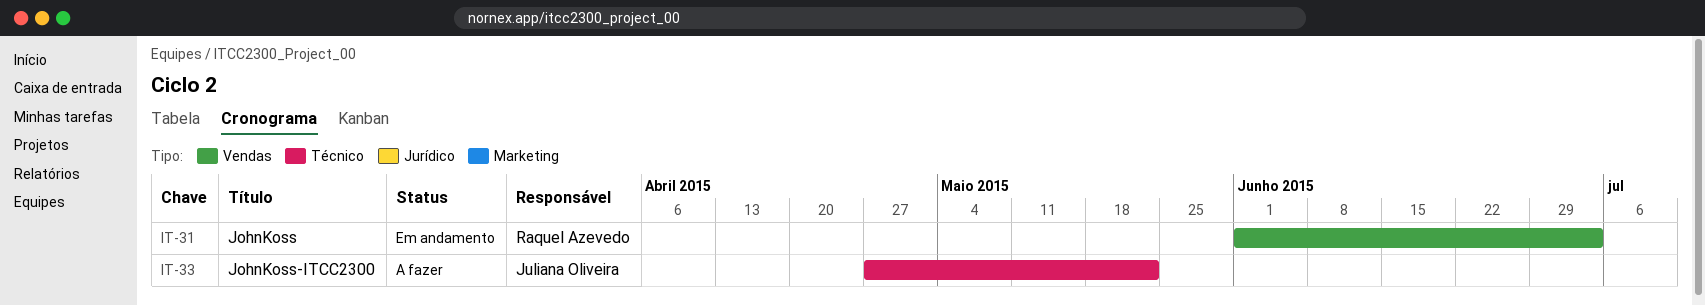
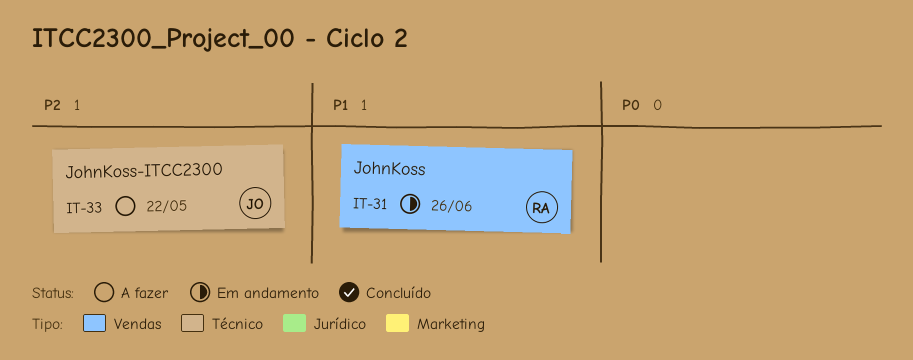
IT-31, due: Jul 3 -> Jun 26

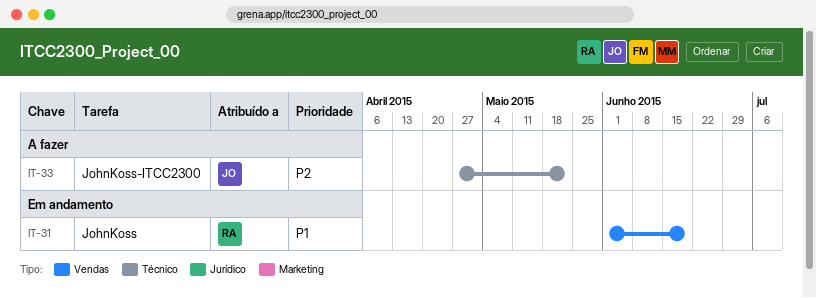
IT-31, due: Jun 26 -> Jun 19

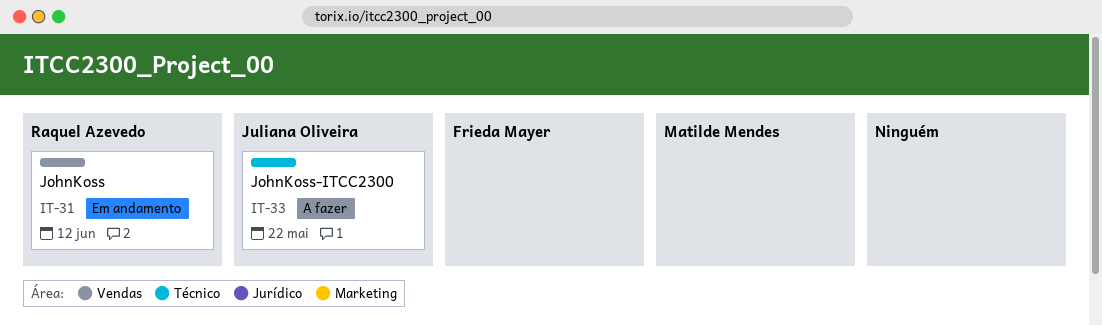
IT-31, due: Jun 19 -> Jun 12

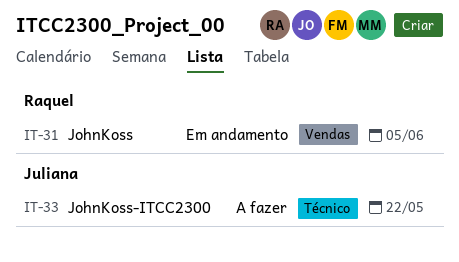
IT-31, due: Jun 12 -> Jun 5

